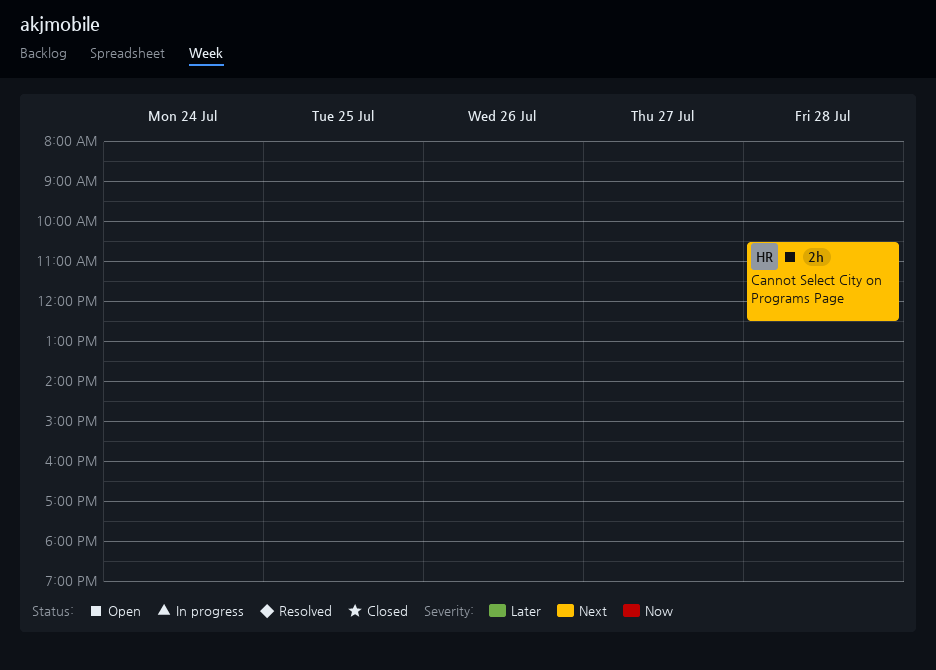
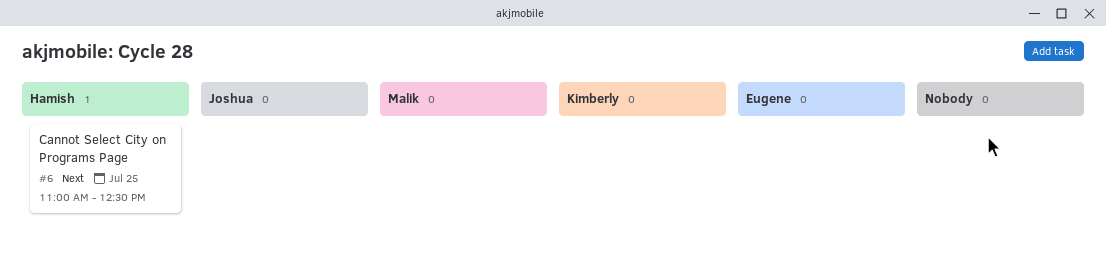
Cannot Select City on Programs Page, day: Jul 28 -> Jul 25
Cannot Select City on Programs Page, begins: 10:30 -> 11:00

